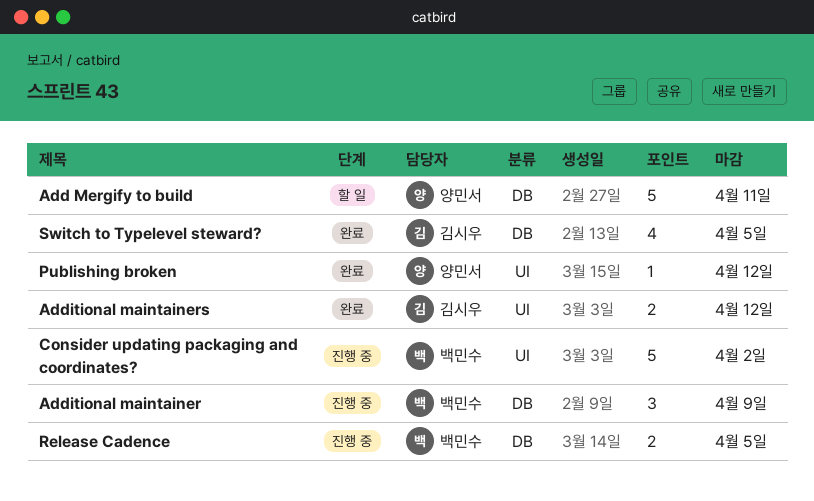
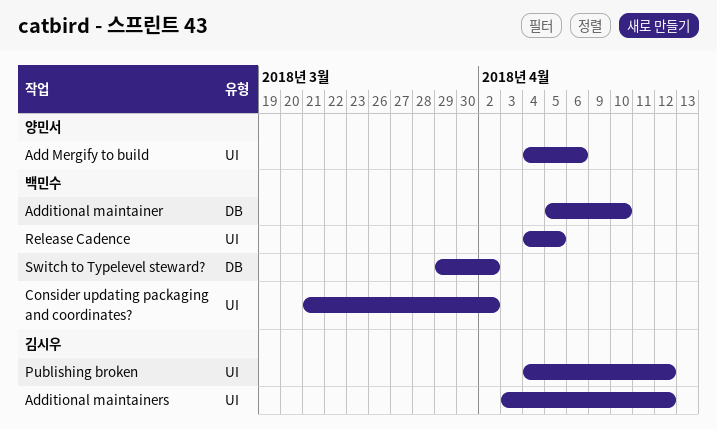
Add Mergify to build, label: DB -> UI
Add Mergify to build, due: Apr 11 -> Apr 6
Additional maintainer, due: Apr 9 -> Apr 10
Publishing broken, owner: 양민서 -> 김시우
Release Cadence, label: DB -> UI
Switch to Typelevel steward?, owner: 김시우 -> 백민수
Switch to Typelevel steward?, due: Apr 5 -> Apr 2

